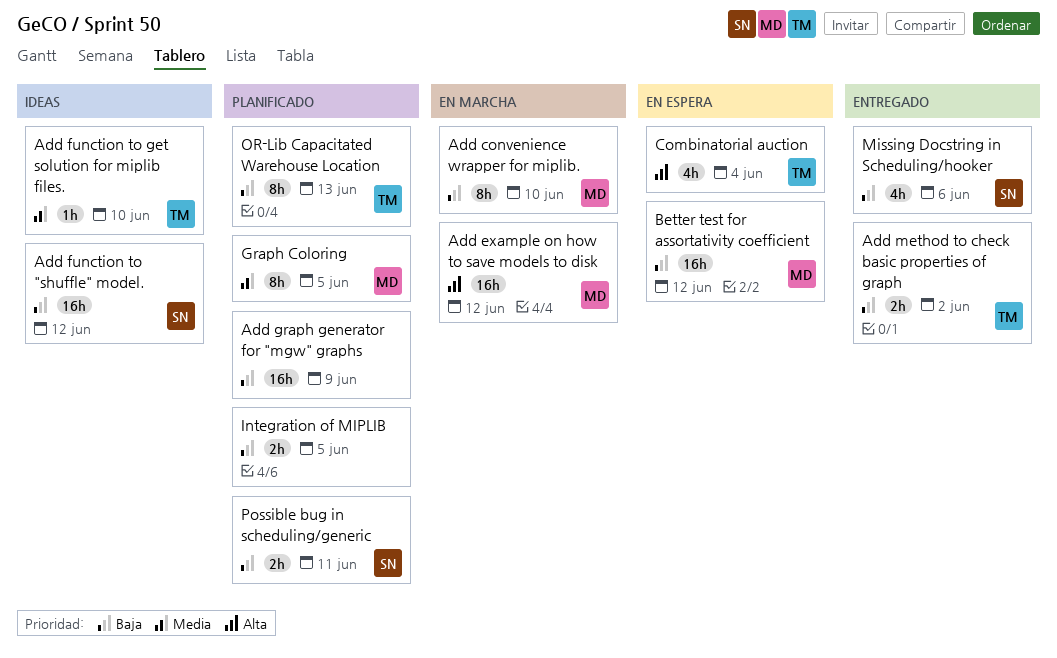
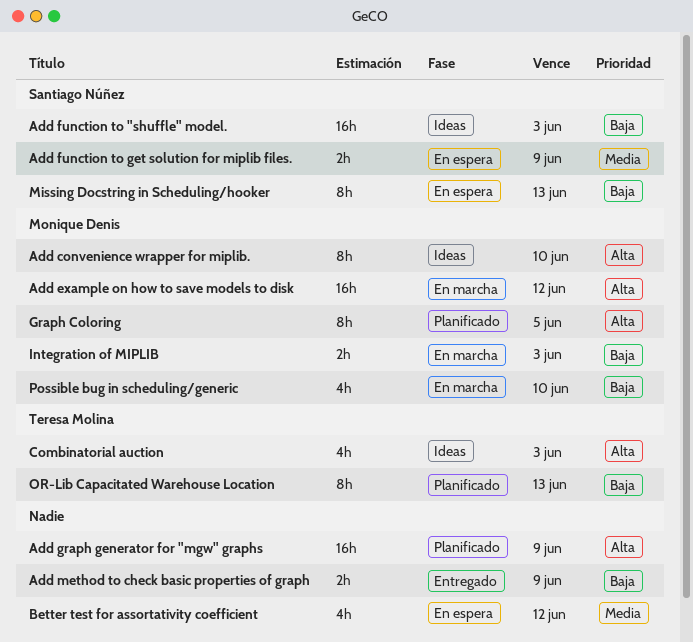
Add convenience wrapper for miplib., status: En marcha -> Ideas
Add convenience wrapper for miplib., priority: Baja -> Alta
Add function to "shuffle" model., due: Jun 12 -> Jun 3
Add function to get solution for miplib files., status: Ideas -> En espera
Add function to get solution for miplib files., owner: Teresa Molina -> Santiago Núñez
Add function to get solution for miplib files., estimate: 1h -> 2h
Add function to get solution for miplib files., due: Jun 10 -> Jun 9
Add graph generator for "mgw" graphs, priority: Baja -> Alta
Add method to check basic properties of graph, owner: Teresa Molina -> none
Add method to check basic properties of graph, due: Jun 2 -> Jun 9
Better test for assortativity coefficient, owner: Monique Denis -> none
Better test for assortativity coefficient, priority: Baja -> Media
Better test for assortativity coefficient, estimate: 16h -> 4h
Combinatorial auction, status: En espera -> Ideas
Combinatorial auction, due: Jun 4 -> Jun 3
Graph Coloring, priority: Media -> Alta
Integration of MIPLIB, status: Planificado -> En marcha
Integration of MIPLIB, owner: none -> Monique Denis
Integration of MIPLIB, due: Jun 5 -> Jun 3
Missing Docstring in Scheduling/hooker, status: Entregado -> En espera
Missing Docstring in Scheduling/hooker, estimate: 4h -> 8h
Missing Docstring in Scheduling/hooker, due: Jun 6 -> Jun 13
Possible bug in scheduling/generic, status: Planificado -> En marcha
Possible bug in scheduling/generic, owner: Santiago Núñez -> Monique Denis
Possible bug in scheduling/generic, estimate: 2h -> 4h
Possible bug in scheduling/generic, due: Jun 11 -> Jun 10

